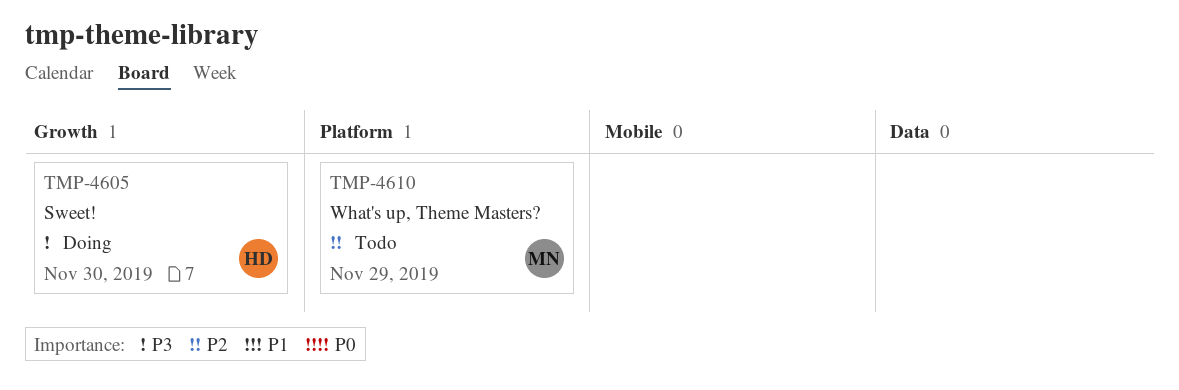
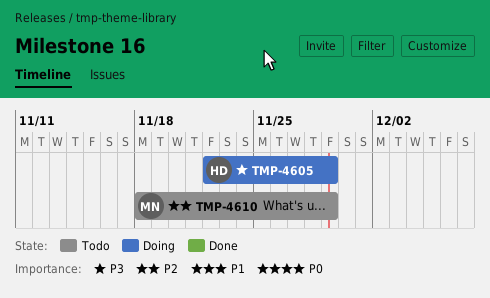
TMP-4605, due: Nov 30 -> Nov 29

